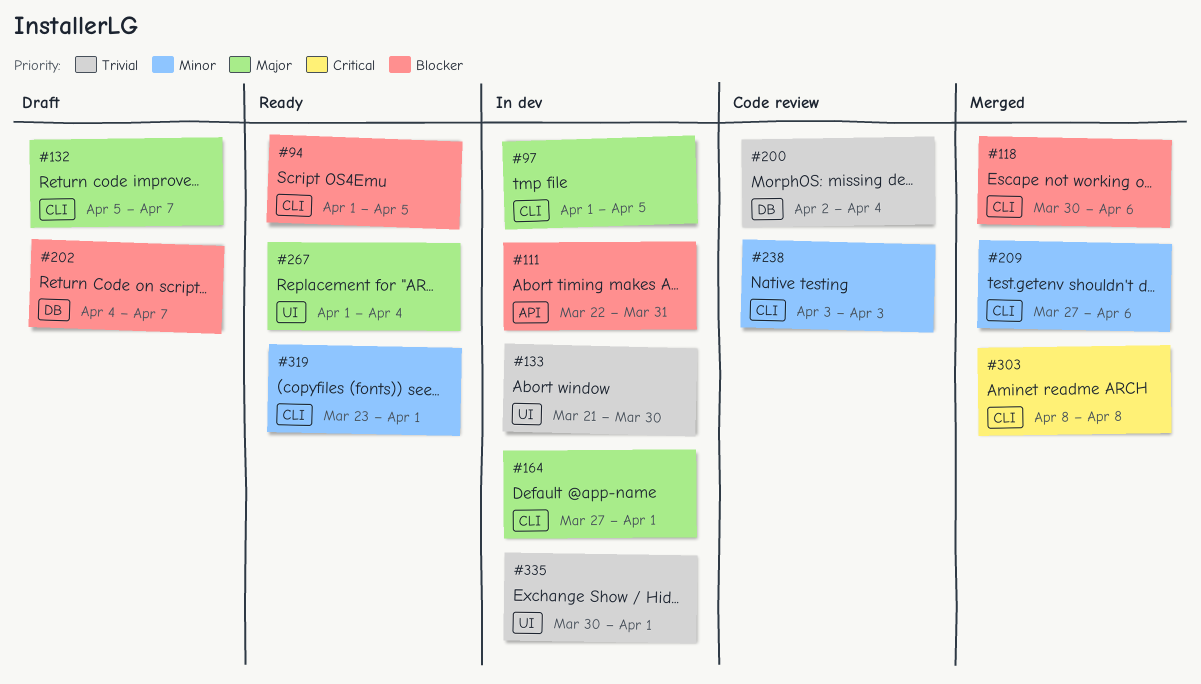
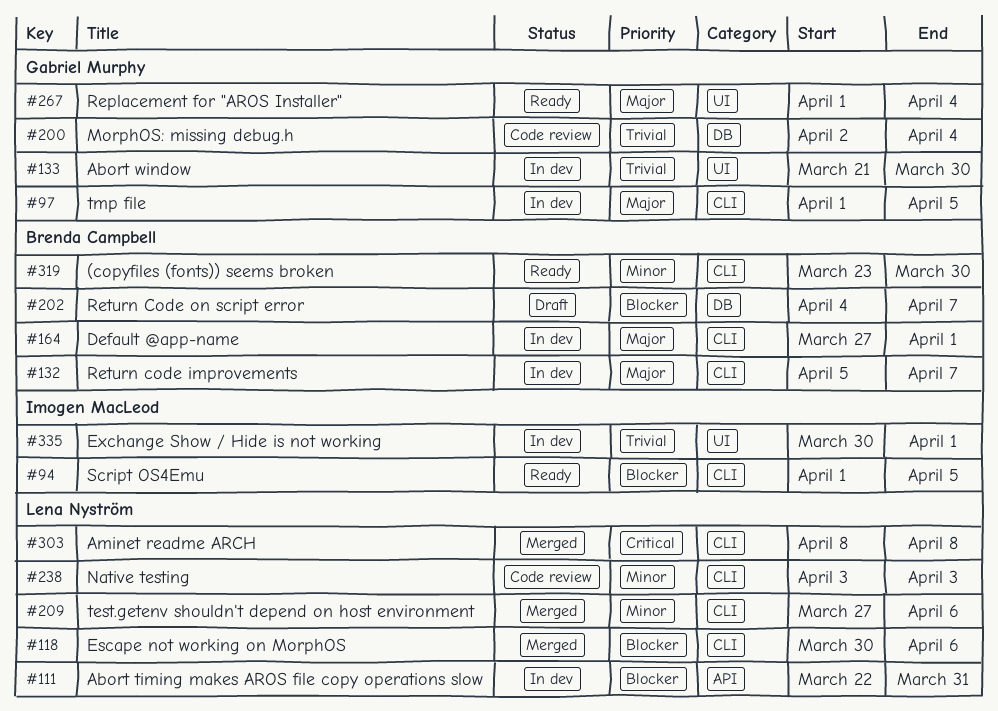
#132, status: Draft -> In dev
#319, due: Apr 1 -> Mar 30

